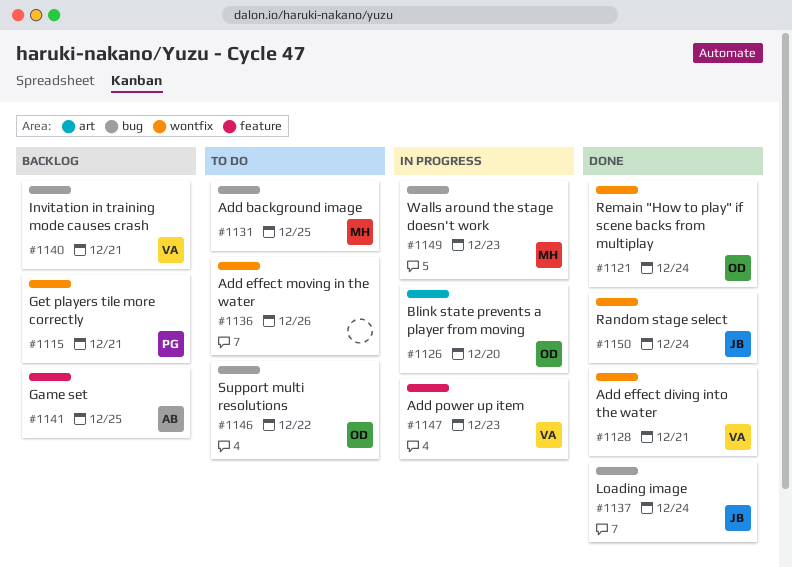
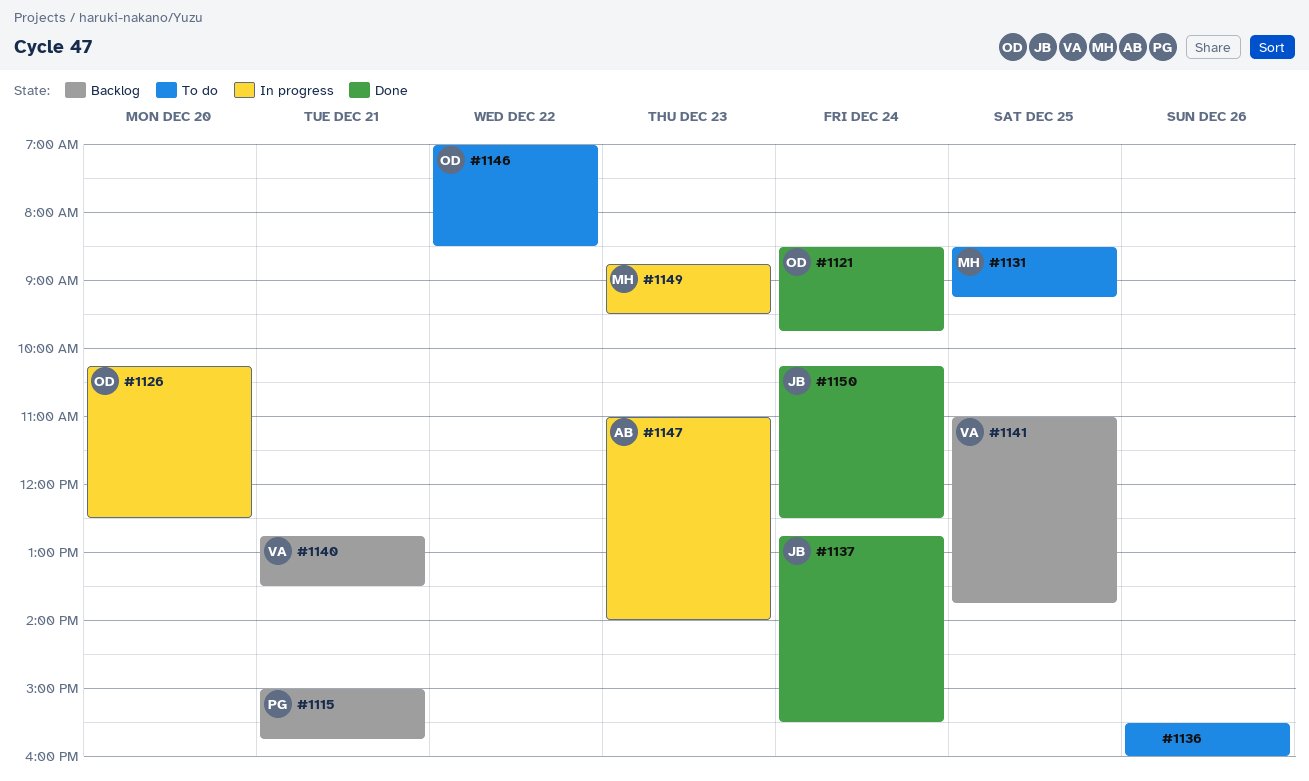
#1128: present -> none
#1141, owner: AB -> VA
#1147, owner: VA -> AB

